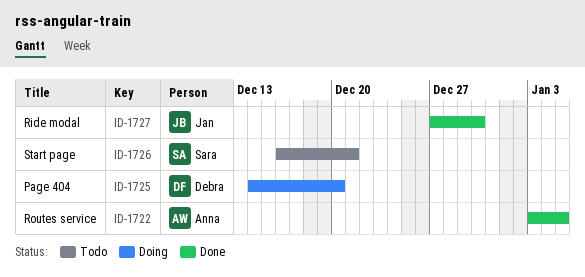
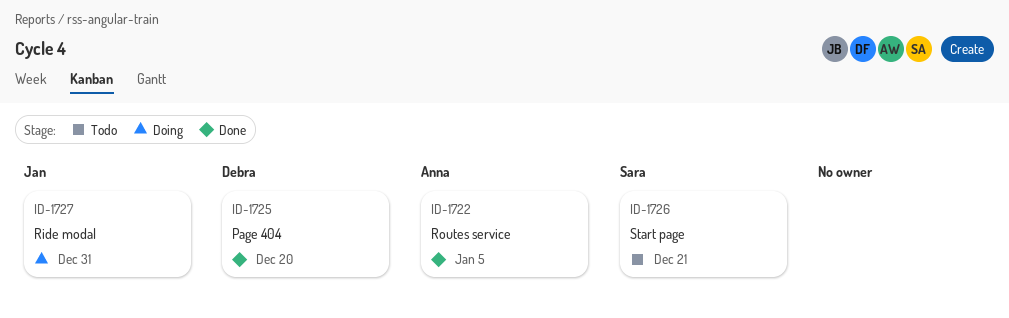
ID-1725, status: Doing -> Done
ID-1727, status: Done -> Doing
ID-1727, due: Dec 30 -> Dec 31

